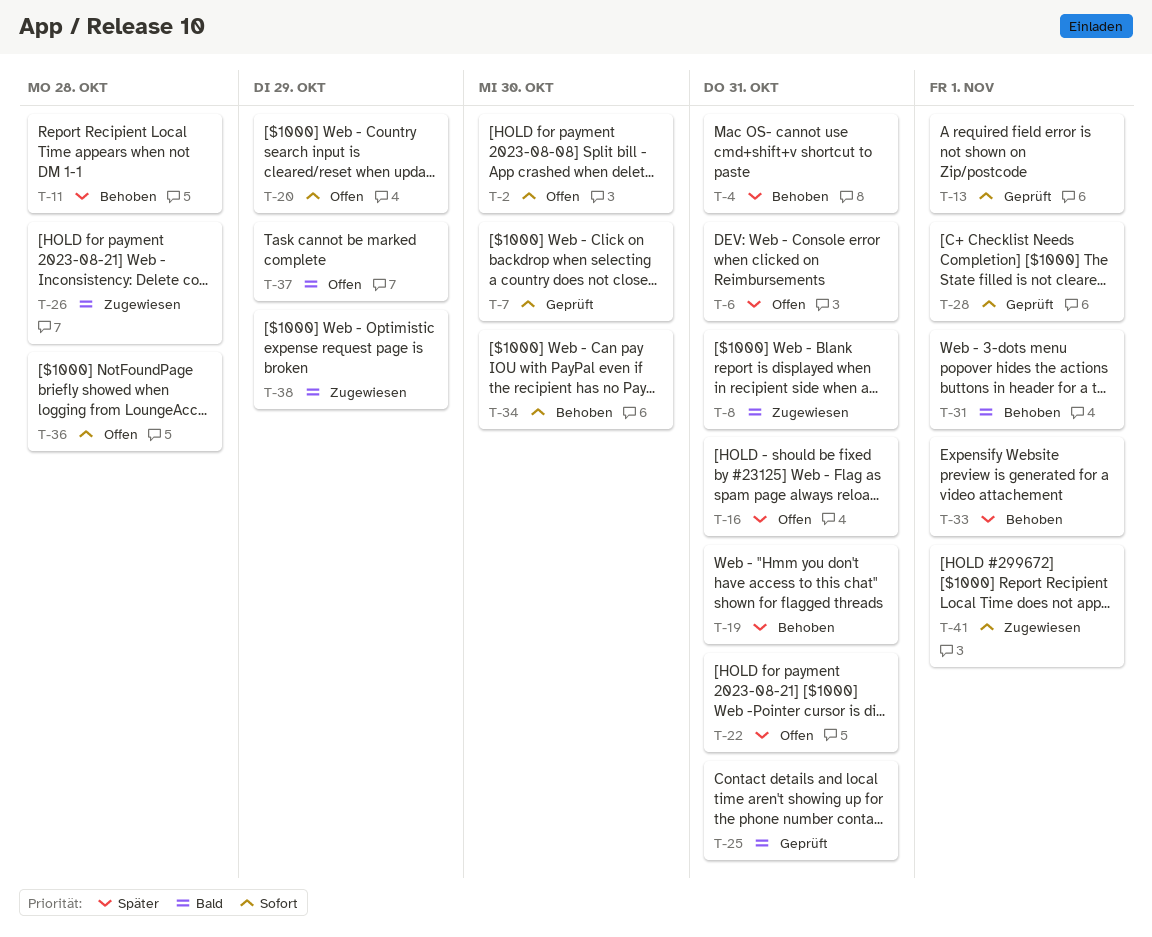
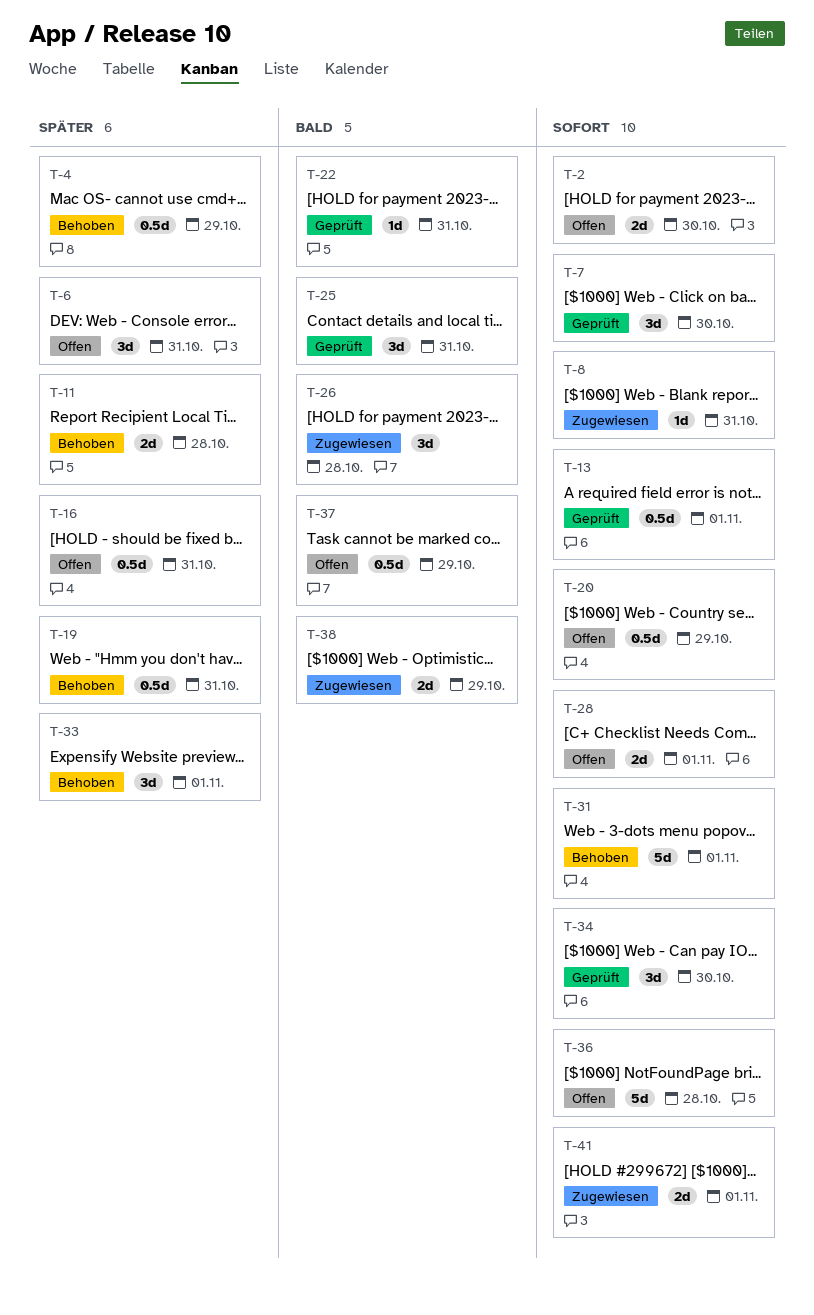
T-4, due: Oct 31 -> Oct 29
T-8, priority: Bald -> Sofort
T-22, status: Offen -> Geprüft
T-22, priority: Später -> Bald
T-28, status: Geprüft -> Offen
T-31, priority: Bald -> Sofort
T-34, status: Behoben -> Geprüft

